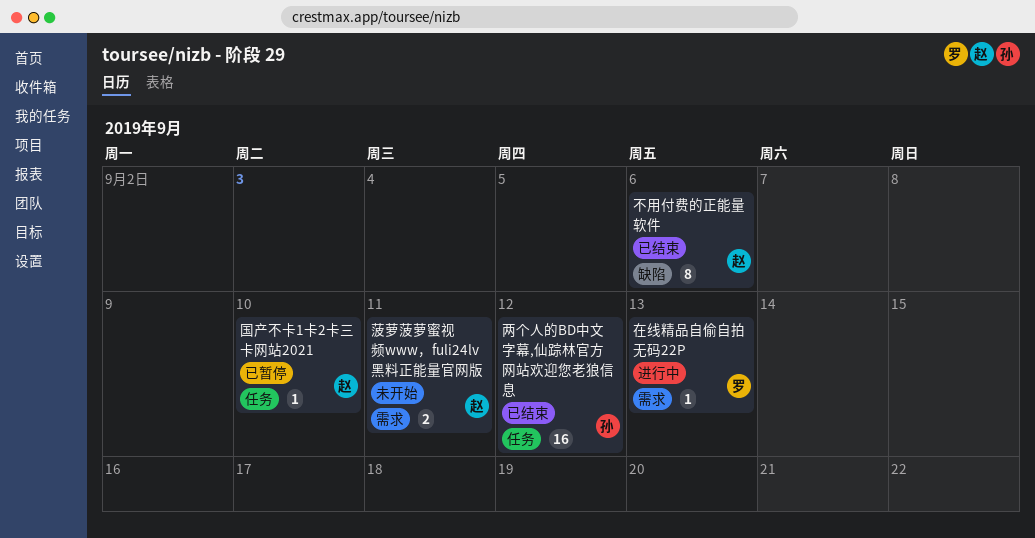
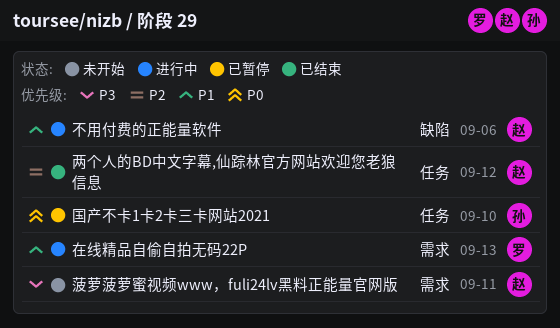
不用付费的正能量软件, status: 已结束 -> 进行中
两个人的BD中文字幕,仙踪林官方网站欢迎您老狼信息, owner: 孙 -> 赵
国产不卡1卡2卡三卡网站2021, owner: 赵 -> 孙

